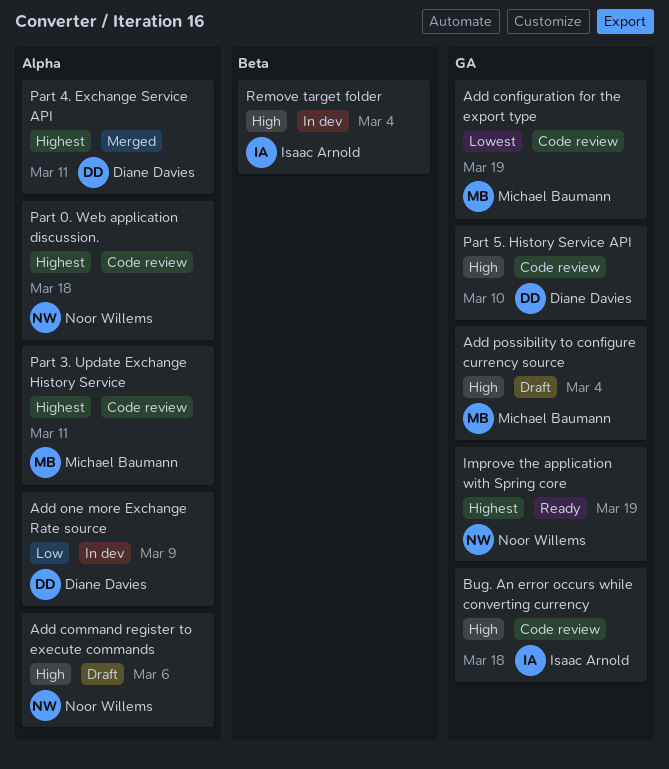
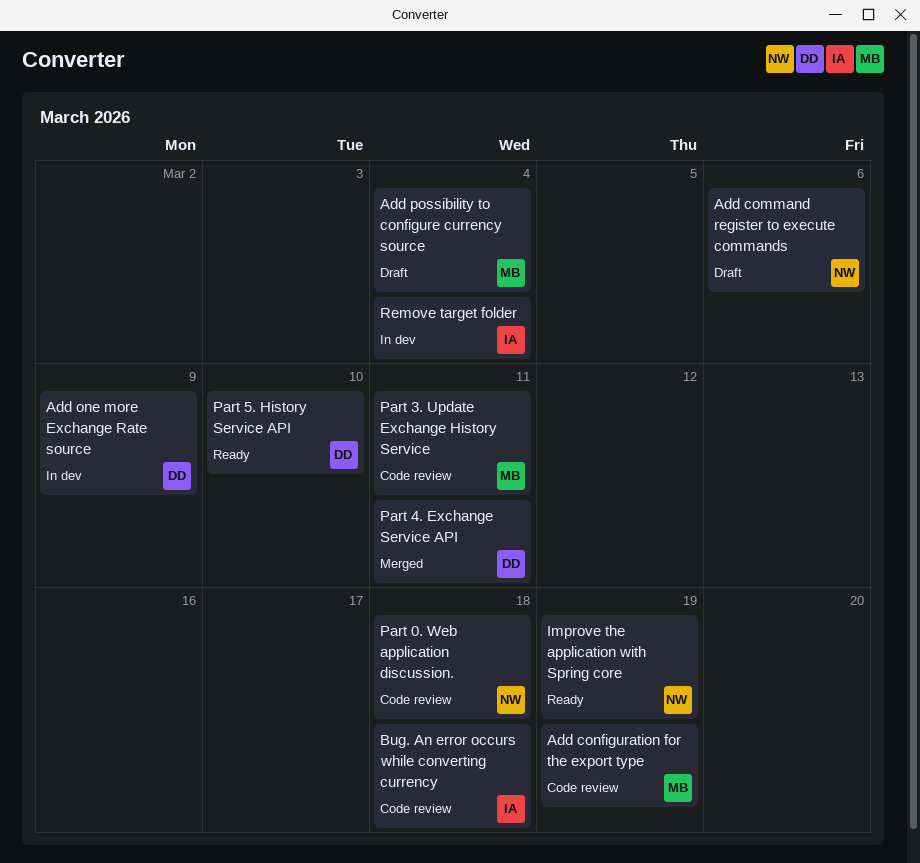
Part 5. History Service API, status: Code review -> Ready

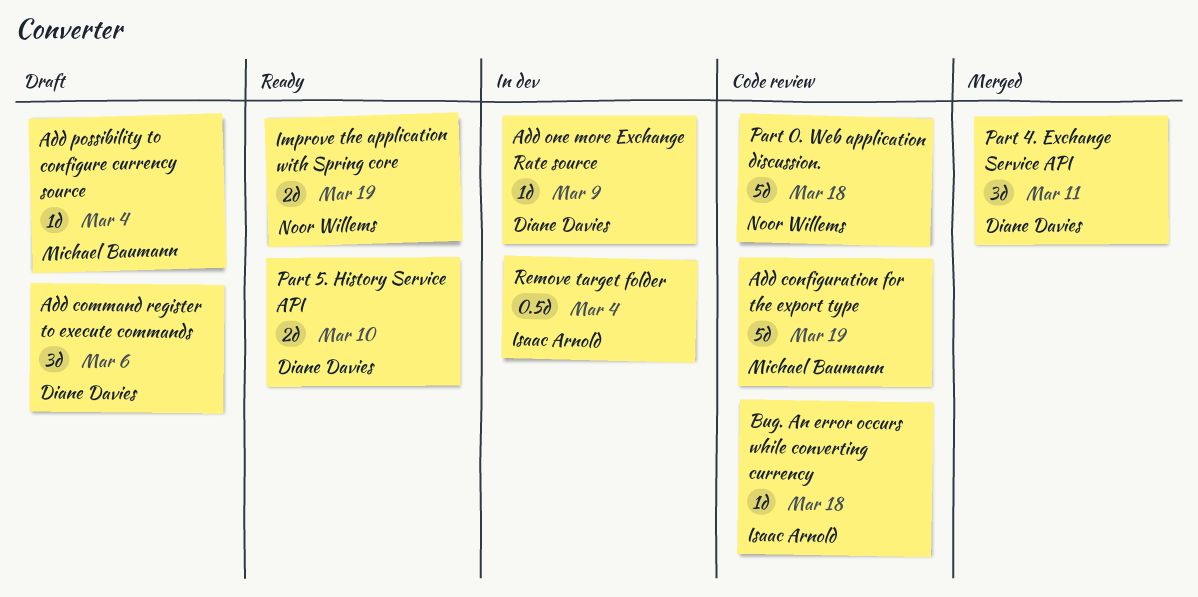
Add command register to execute commands, owner: Noor Willems -> Diane Davies
Part 3. Update Exchange History Service: present -> none

